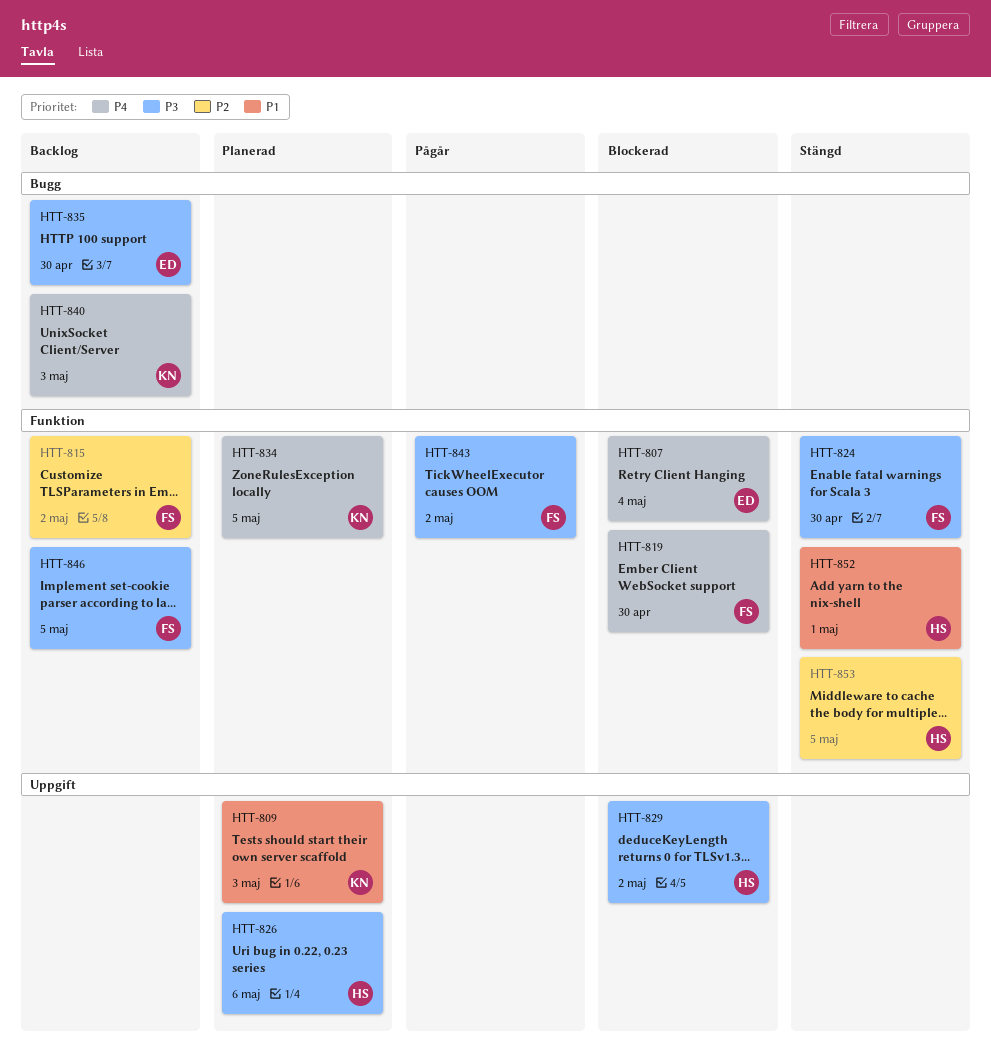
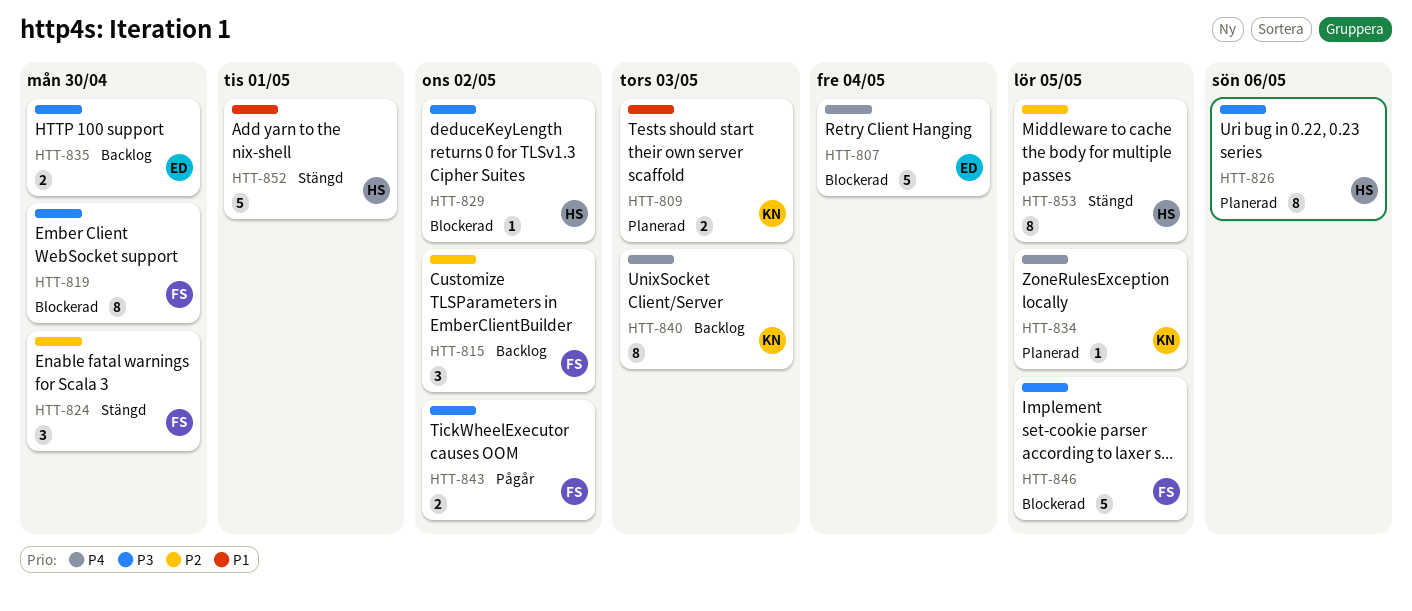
HTT-819, priority: P4 -> P3
HTT-824, priority: P3 -> P2
HTT-846, status: Backlog -> Blockerad

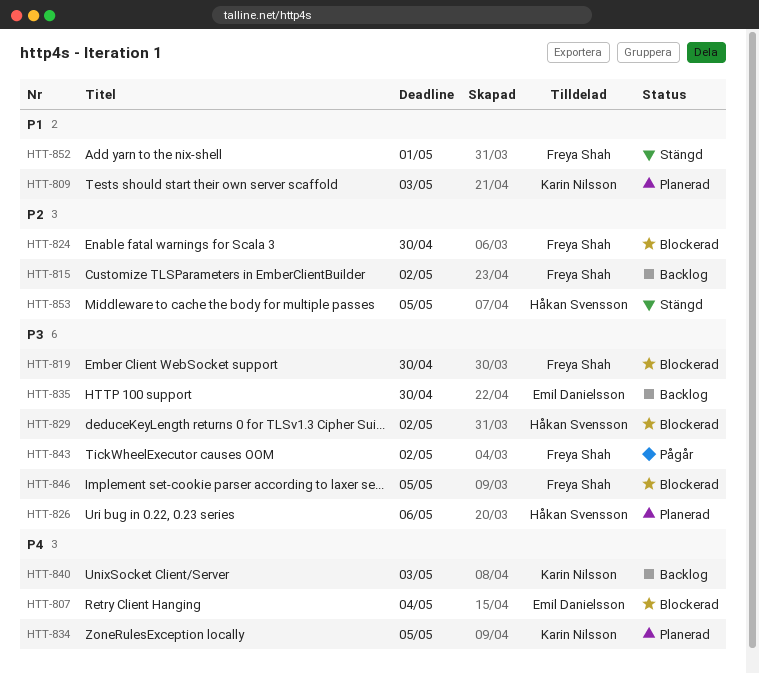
HTT-824, status: Stängd -> Blockerad
HTT-852, owner: Håkan Svensson -> Freya Shah

